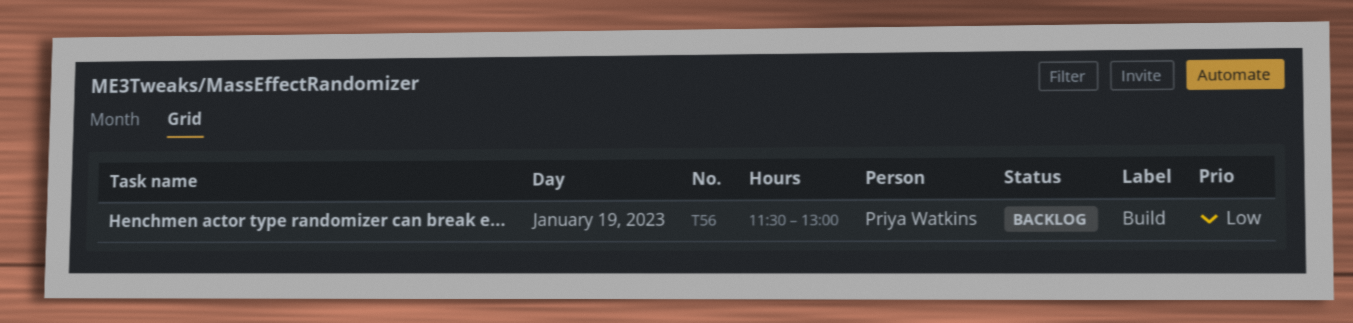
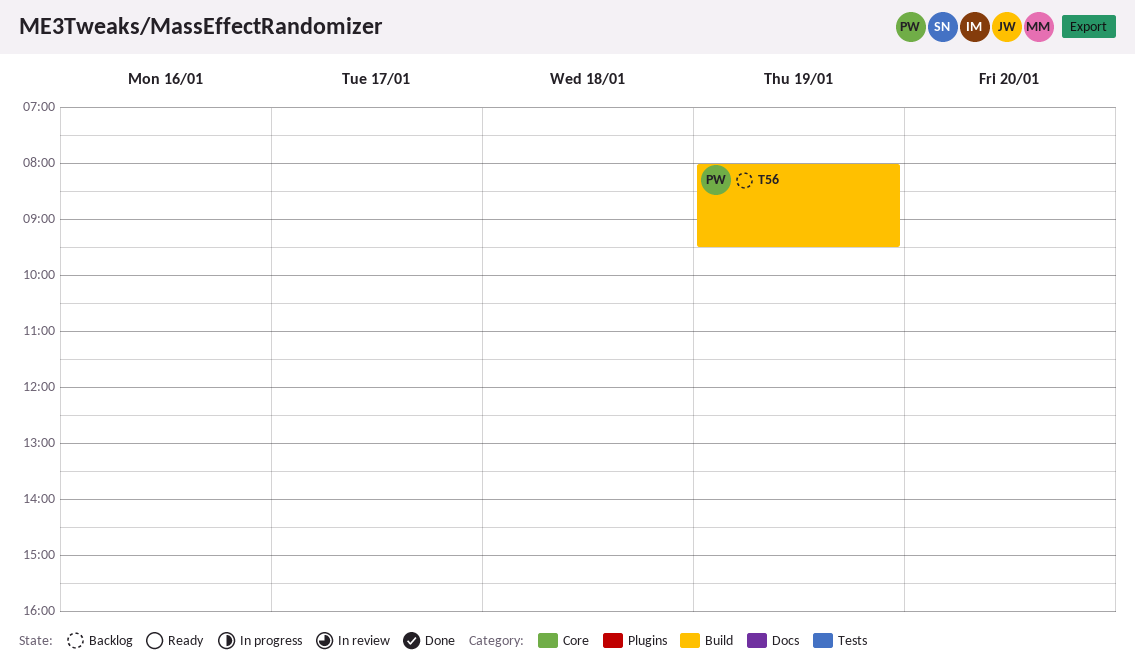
T56, begins: 11:30 -> 08:00
T56, ends: 13:00 -> 09:30

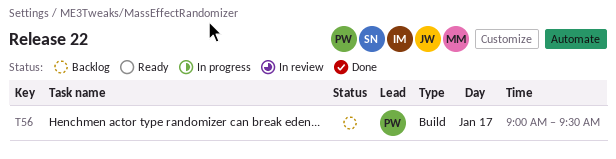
T56, day: Jan 19 -> Jan 17
T56, begins: 08:00 -> 09:00

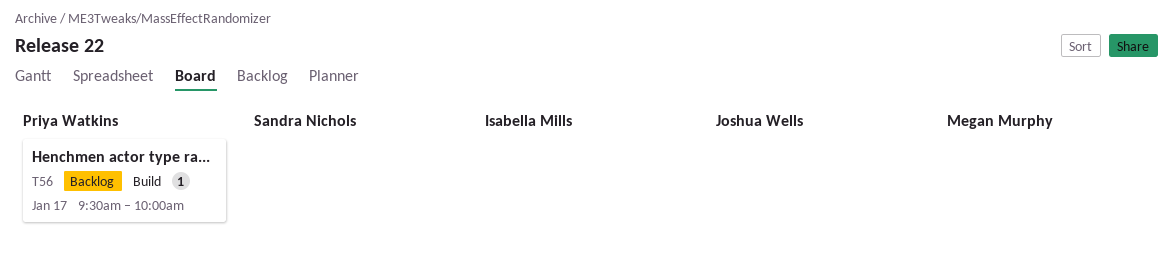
T56, begins: 09:00 -> 09:30
T56, ends: 09:30 -> 10:00

